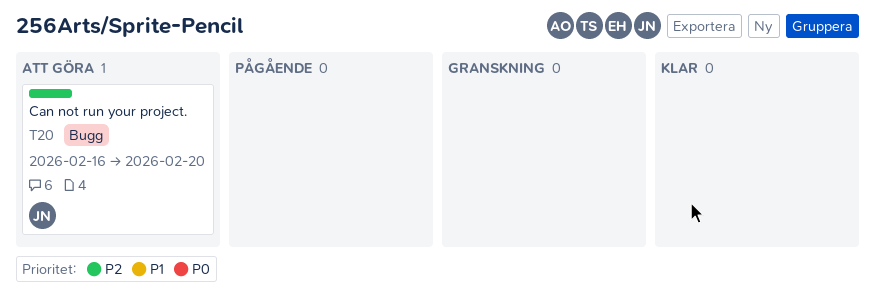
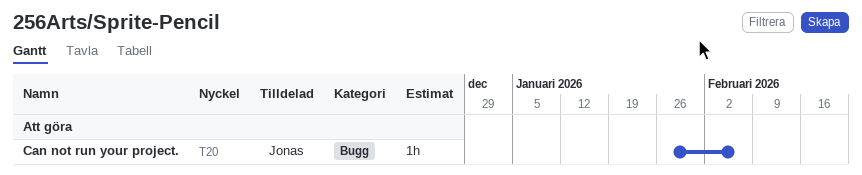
T20, start: Feb 16 -> Jan 26
T20, due: Feb 20 -> Feb 6

